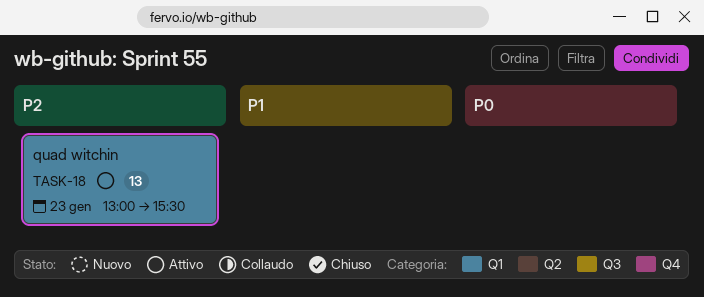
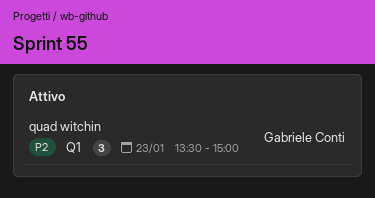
quad witchin, estimate: 13 -> 3
quad witchin, begins: 13:00 -> 13:30
quad witchin, ends: 15:30 -> 15:00

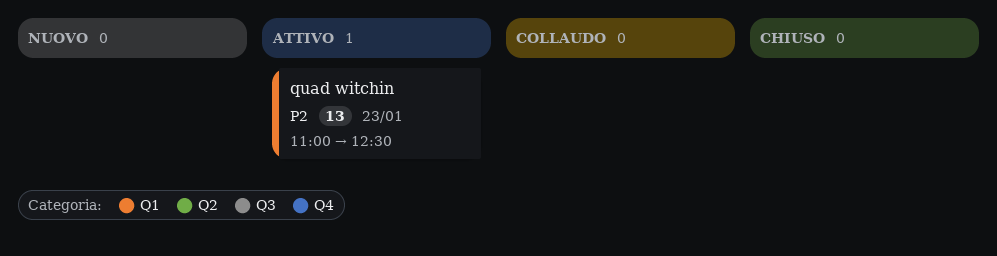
quad witchin, estimate: 3 -> 13
quad witchin, begins: 13:30 -> 11:00
quad witchin, ends: 15:00 -> 12:30

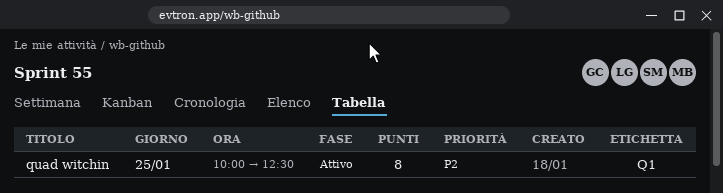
quad witchin, estimate: 13 -> 8
quad witchin, day: Jan 23 -> Jan 25
quad witchin, begins: 11:00 -> 10:00

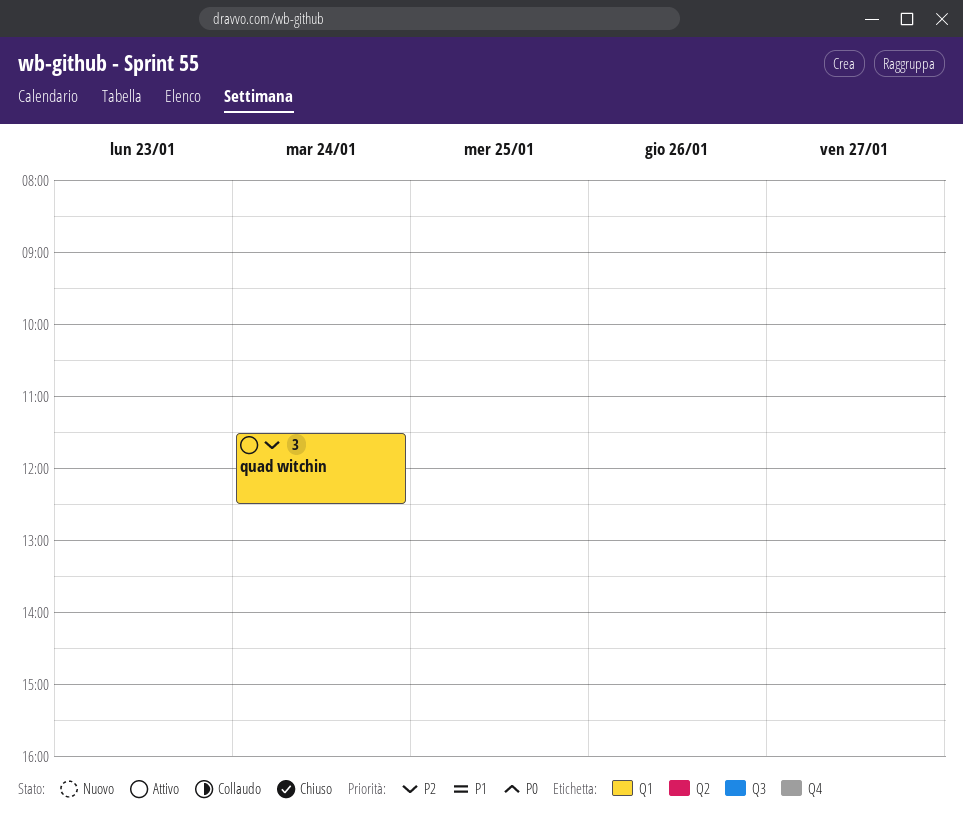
quad witchin, estimate: 8 -> 3
quad witchin, day: Jan 25 -> Jan 24
quad witchin, begins: 10:00 -> 11:30

